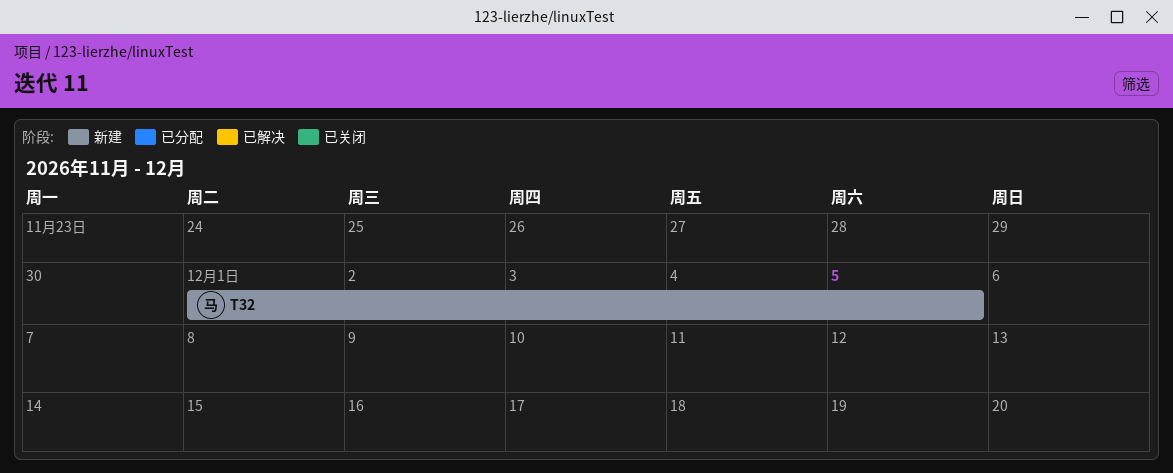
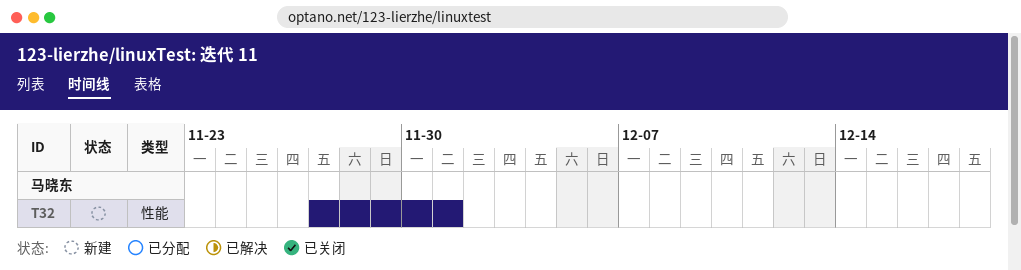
T32, start: Dec 1 -> Nov 27
T32, due: Dec 5 -> Dec 1

